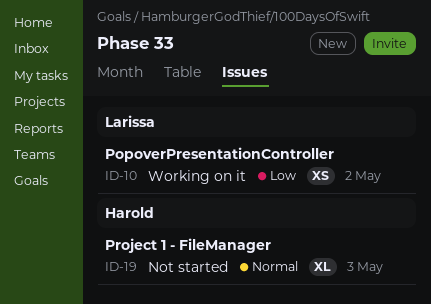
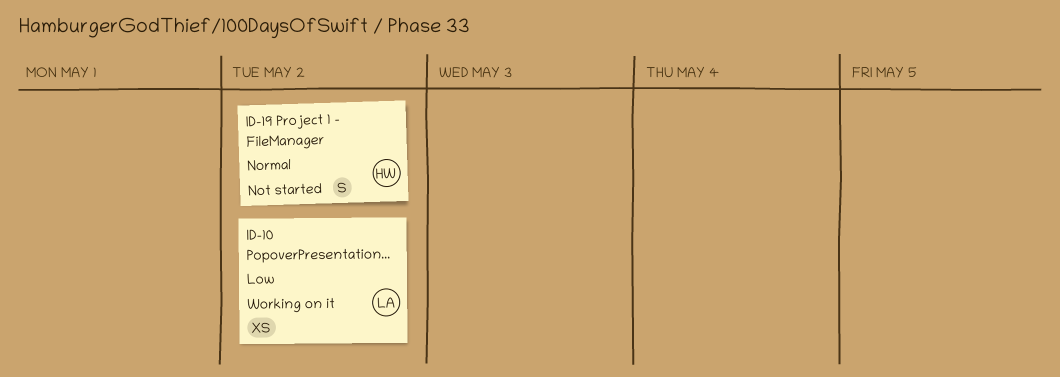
ID-19, estimate: XL -> S
ID-19, due: May 3 -> May 2

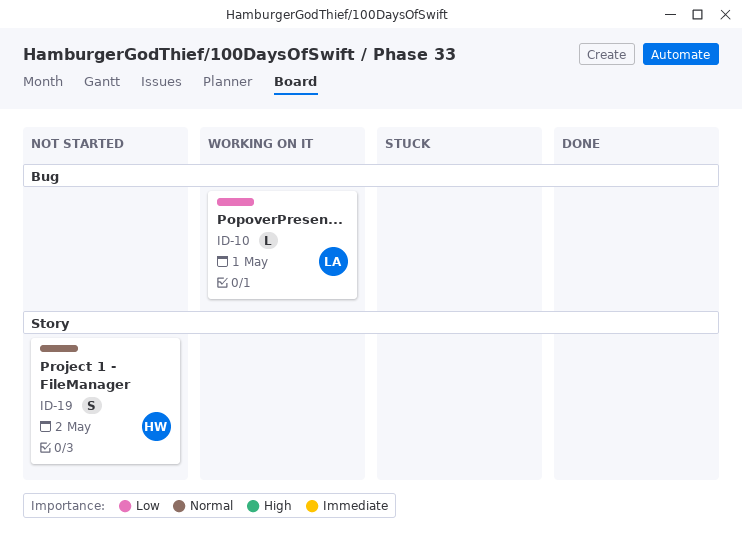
ID-10, estimate: XS -> L
ID-10, due: May 2 -> May 1

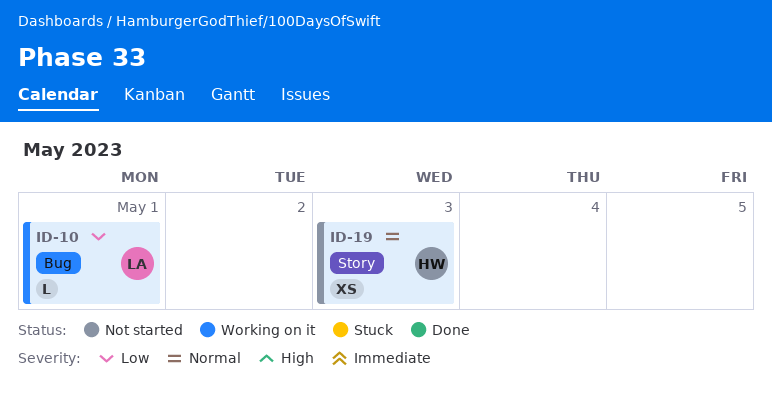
ID-19, estimate: S -> XS
ID-19, due: May 2 -> May 3

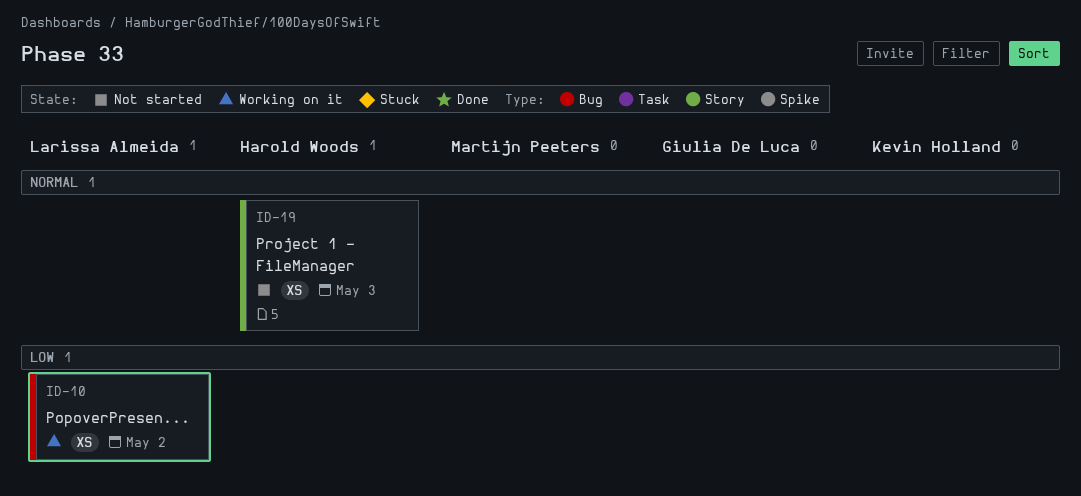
ID-10, estimate: L -> XS
ID-10, due: May 1 -> May 2

